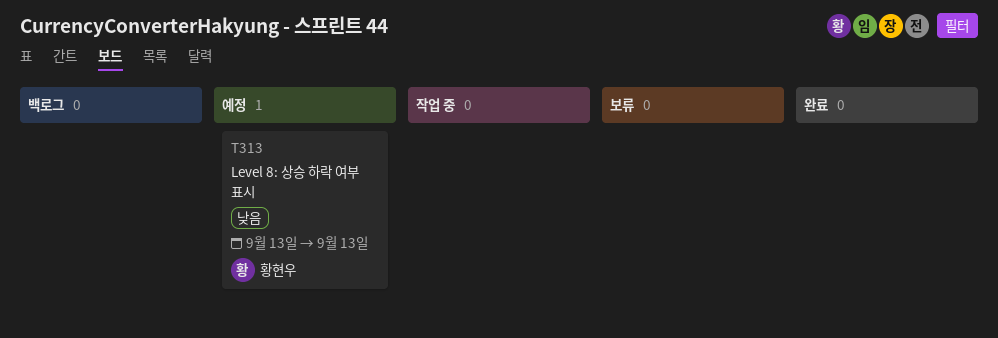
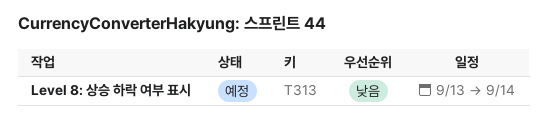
T313, due: Sep 13 -> Sep 14

